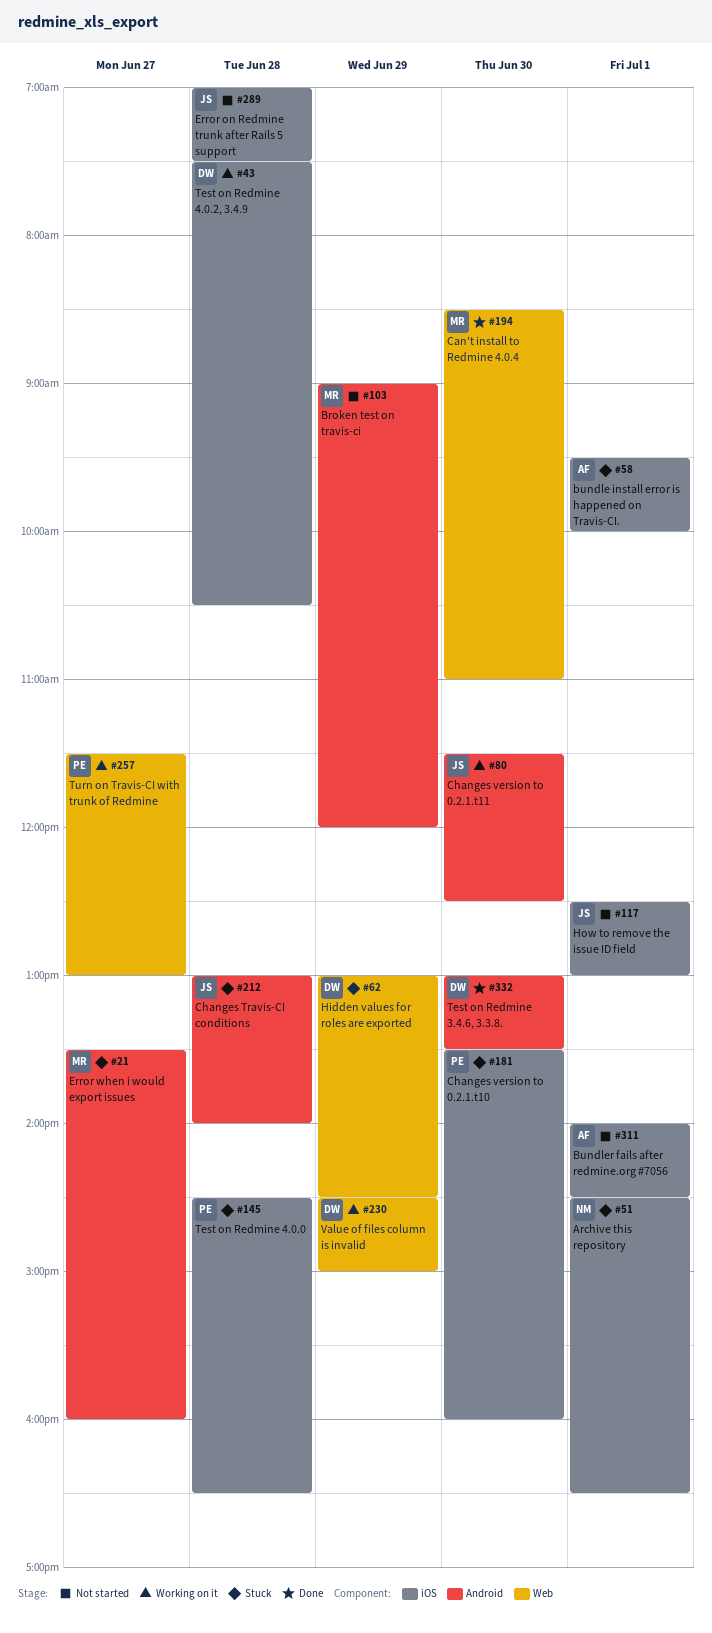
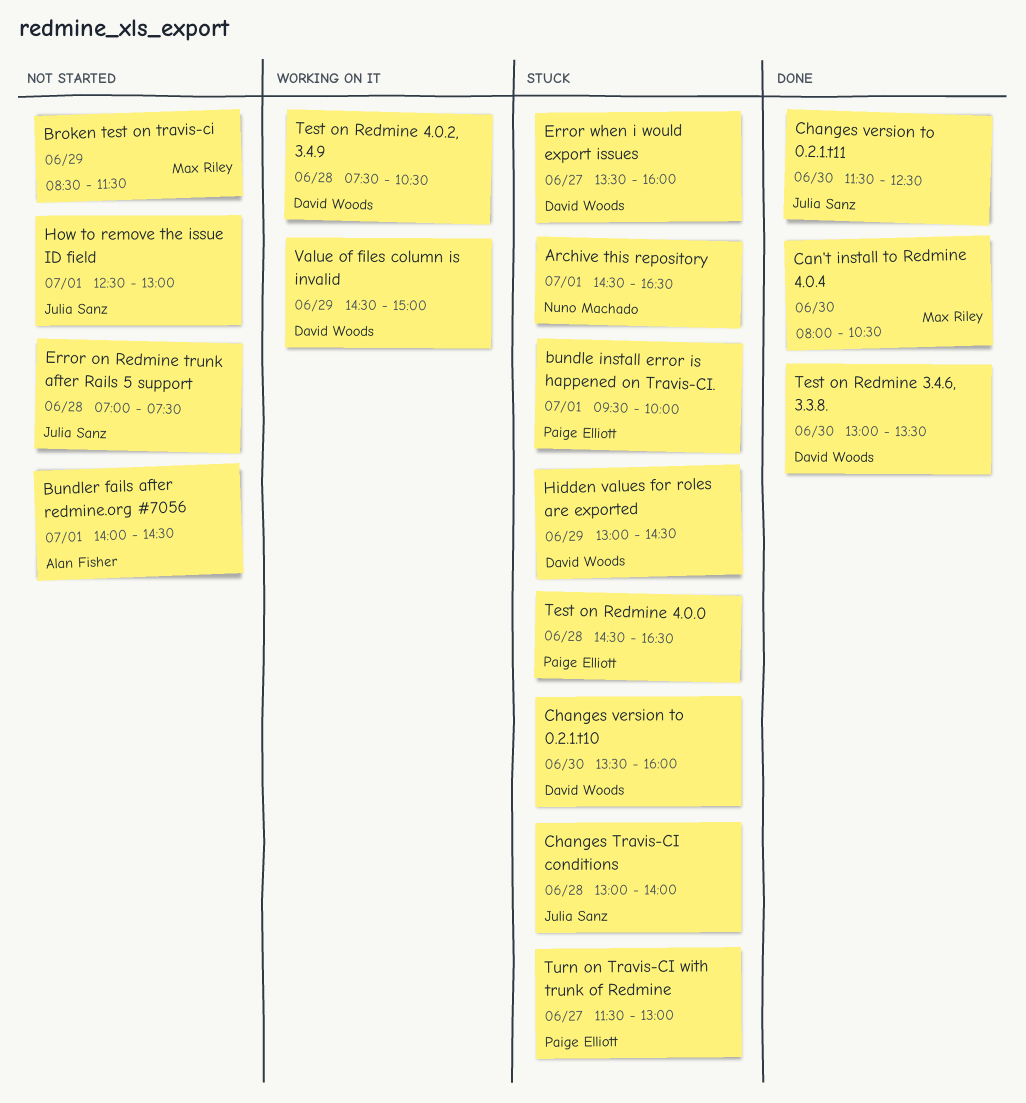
Broken test on travis-ci, begins: 09:00 -> 08:30
Broken test on travis-ci, ends: 12:00 -> 11:30
bundle install error is happened on Travis-CI., owner: Alan Fisher -> Paige Elliott
Can't install to Redmine 4.0.4, begins: 08:30 -> 08:00
Can't install to Redmine 4.0.4, ends: 11:00 -> 10:30
Changes version to 0.2.1.t10, owner: Paige Elliott -> David Woods
Changes version to 0.2.1.t11, status: Working on it -> Done
Error when i would export issues, owner: Max Riley -> David Woods
Turn on Travis-CI with trunk of Redmine, status: Working on it -> Stuck

